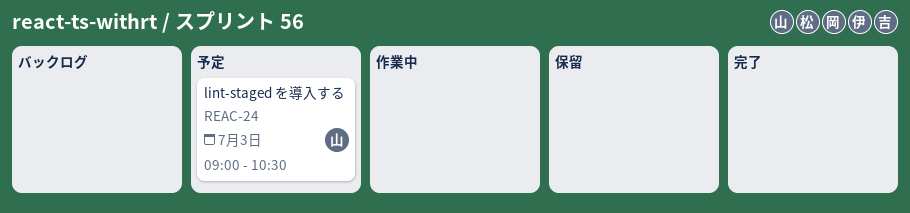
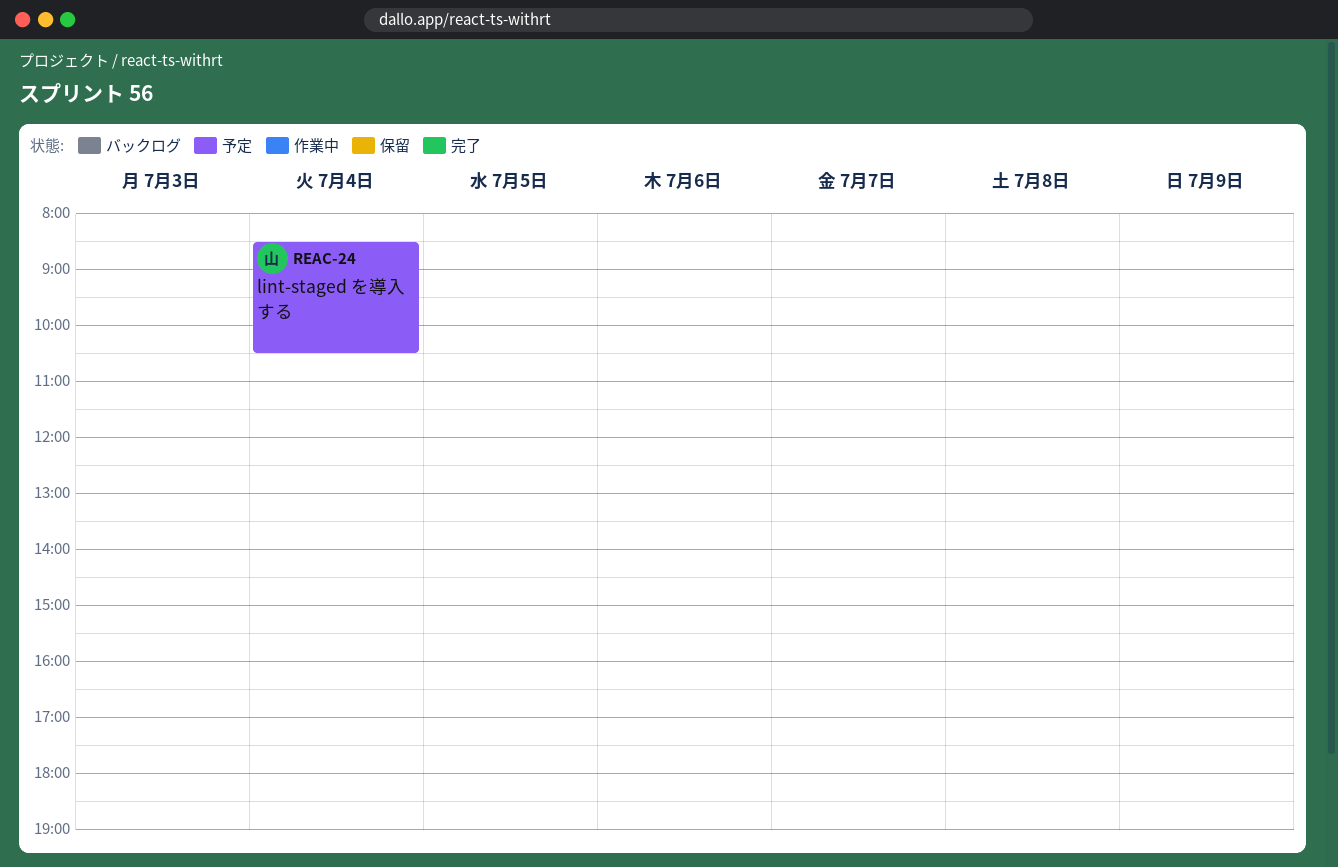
REAC-24, day: Jul 3 -> Jul 4
REAC-24, begins: 09:00 -> 08:30

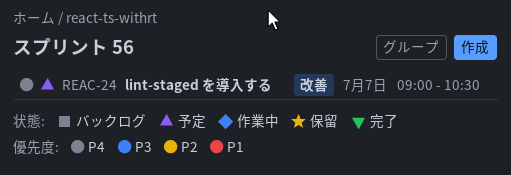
REAC-24, day: Jul 4 -> Jul 7
REAC-24, begins: 08:30 -> 09:00

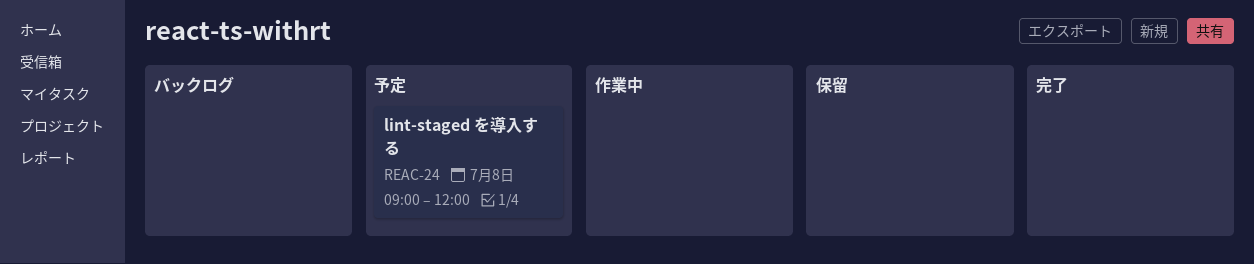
REAC-24, day: Jul 7 -> Jul 8
REAC-24, ends: 10:30 -> 12:00

